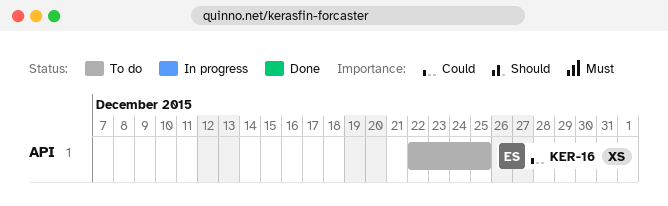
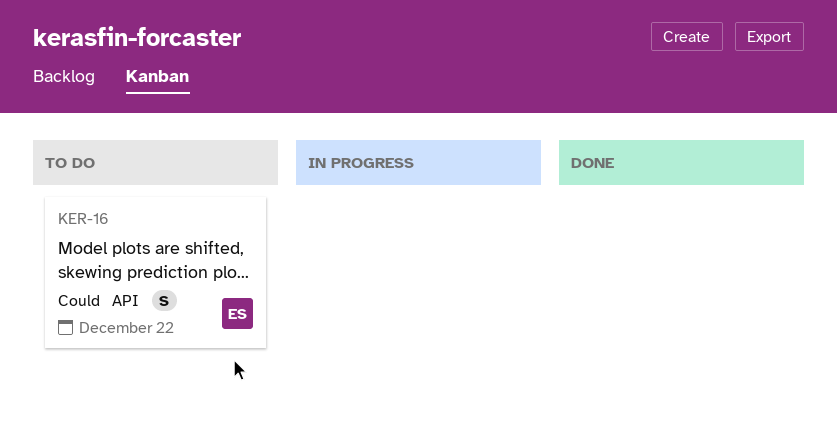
KER-16, estimate: XS -> S
KER-16, due: Dec 25 -> Dec 22

